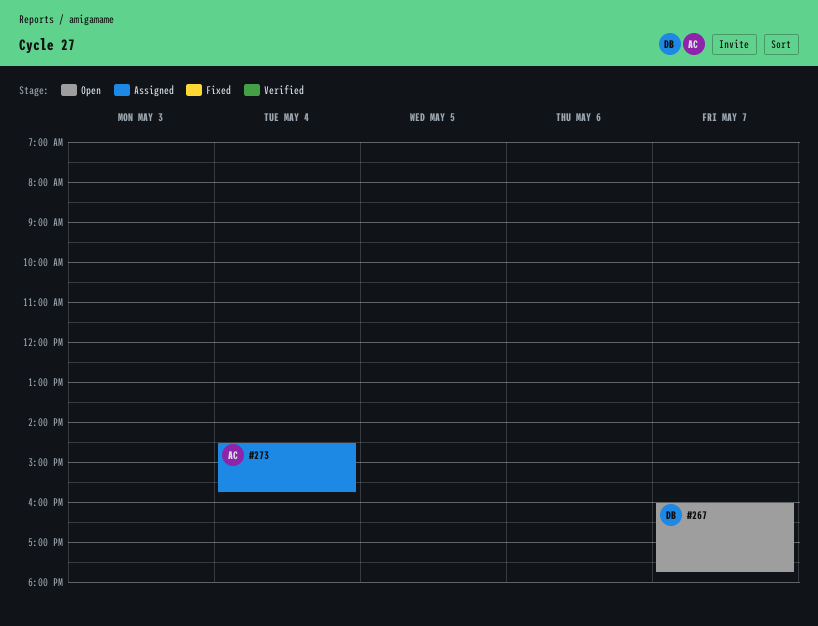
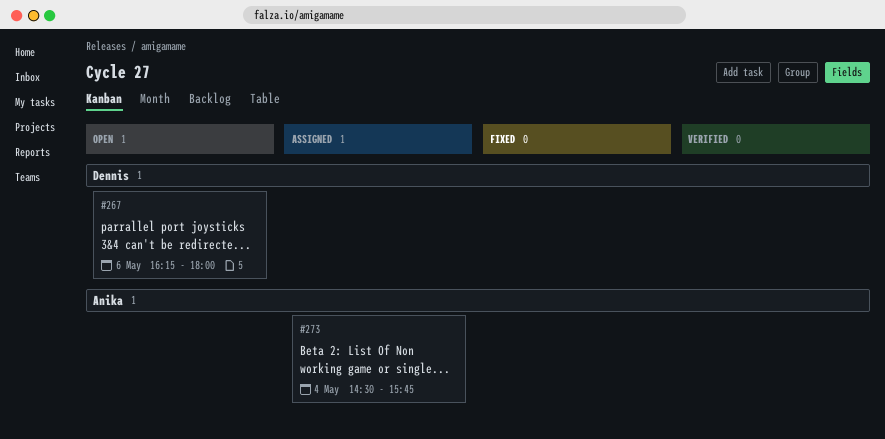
#267, day: May 7 -> May 6
#267, begins: 16:00 -> 16:15
#267, ends: 17:45 -> 18:00

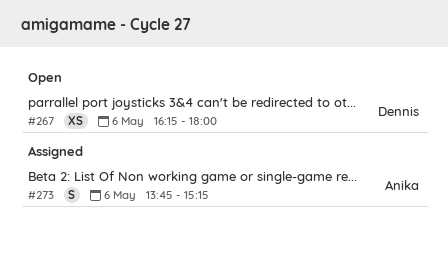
#273, day: May 4 -> May 6
#273, begins: 14:30 -> 13:45
#273, ends: 15:45 -> 15:15

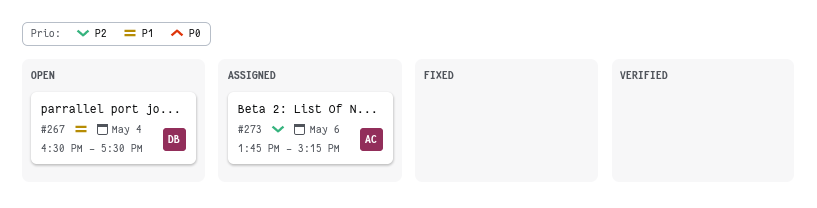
#267, day: May 6 -> May 4
#267, begins: 16:15 -> 16:30
#267, ends: 18:00 -> 17:30

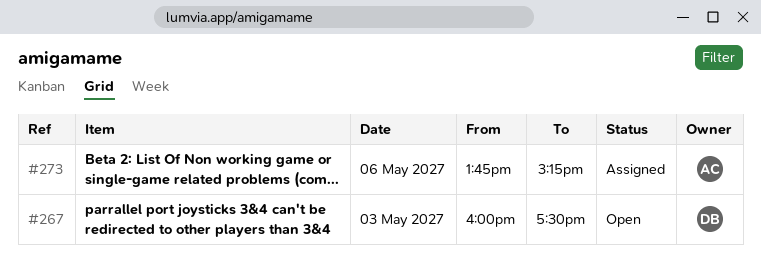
#267, day: May 4 -> May 3
#267, begins: 16:30 -> 16:00

